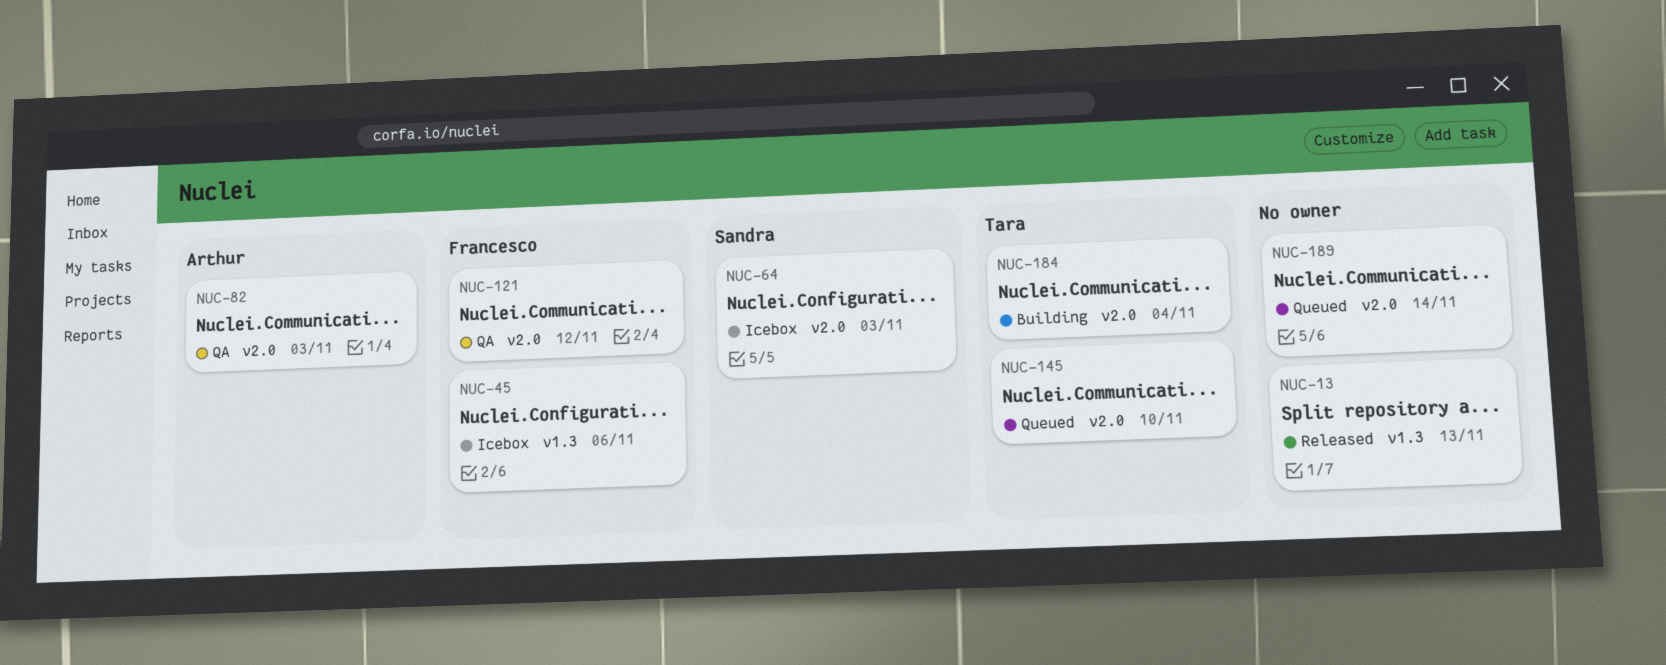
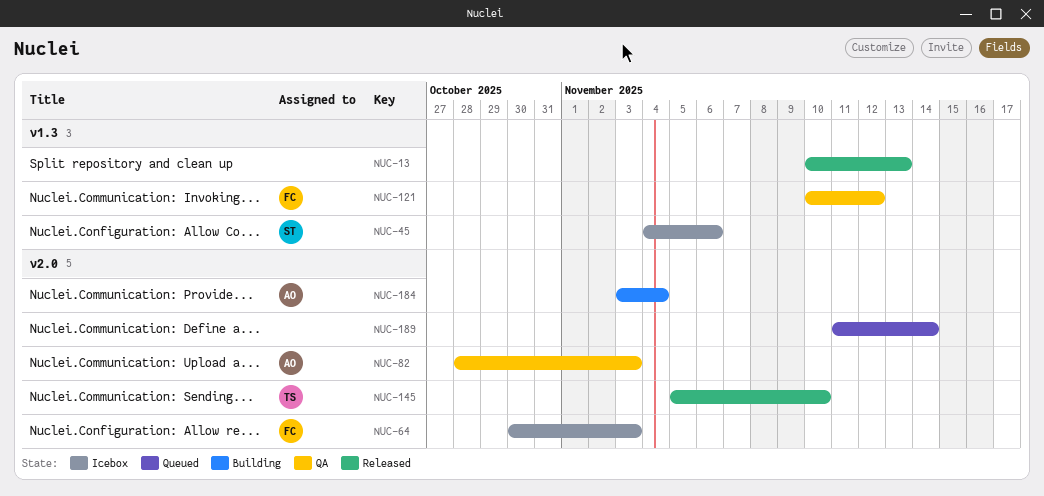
NUC-45, owner: Francesco -> Sandra
NUC-64, owner: Sandra -> Francesco
NUC-121, label: v2.0 -> v1.3
NUC-145, status: Queued -> Released
NUC-184, owner: Tara -> Arthur

